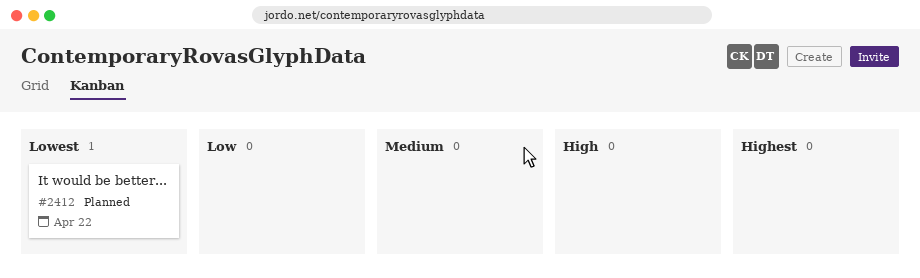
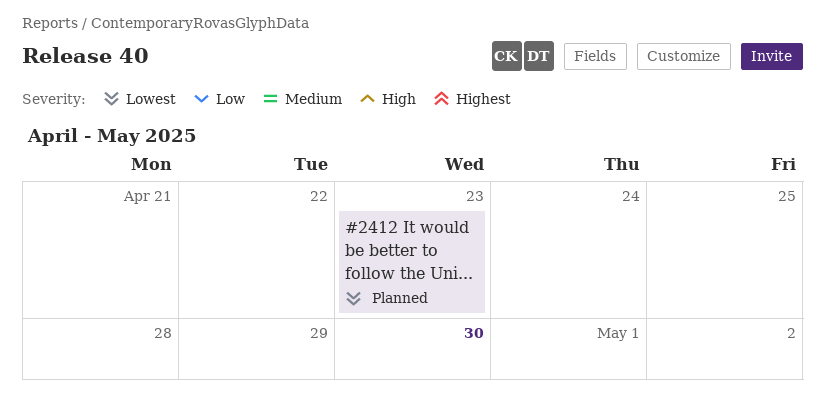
#2412, due: Apr 22 -> Apr 23

